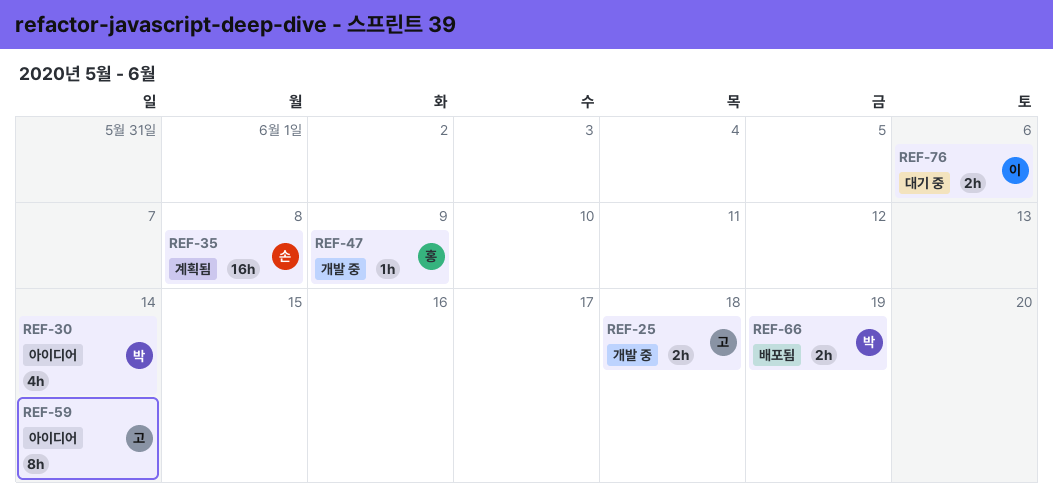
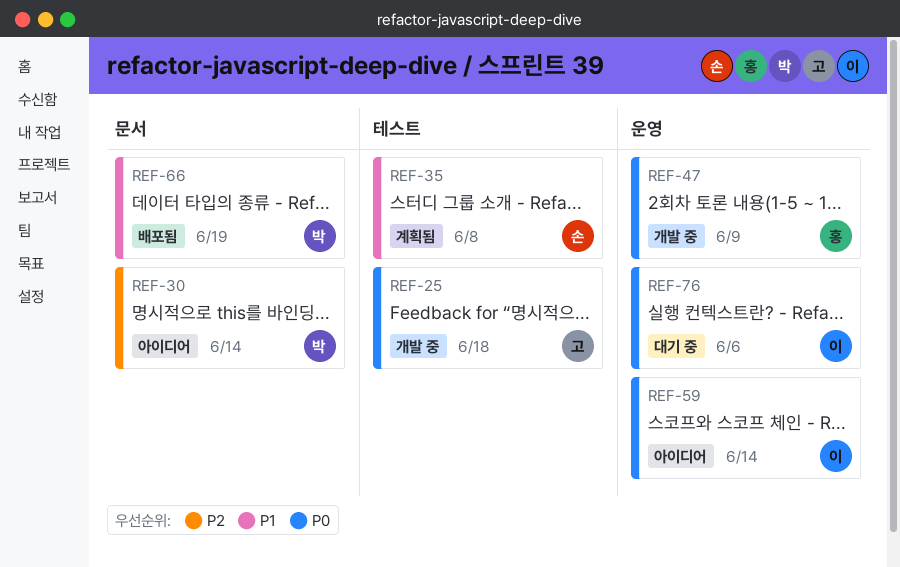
REF-59, owner: 고 -> 이

